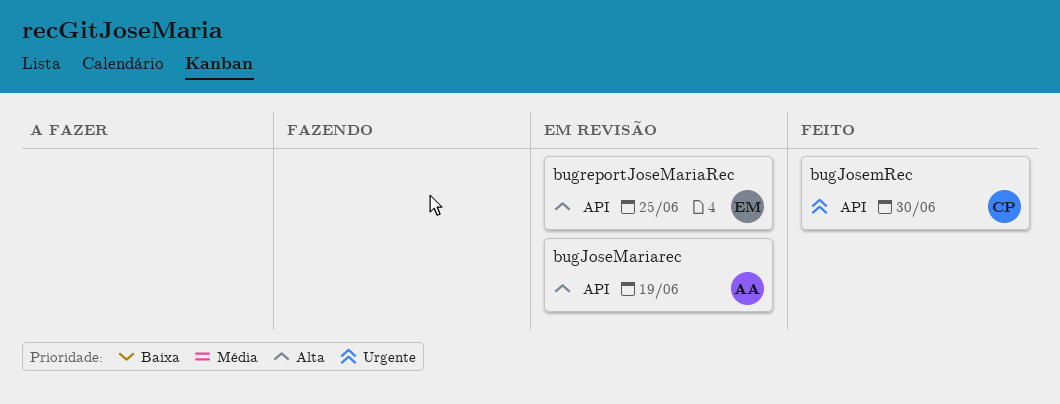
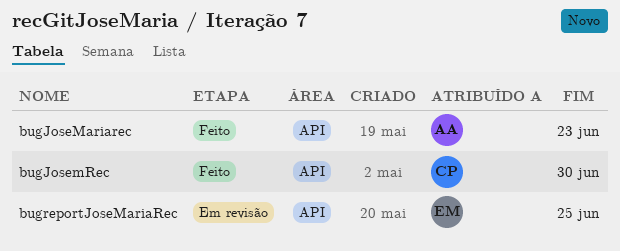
bugJoseMariarec, status: Em revisão -> Feito
bugJoseMariarec, due: Jun 19 -> Jun 23

